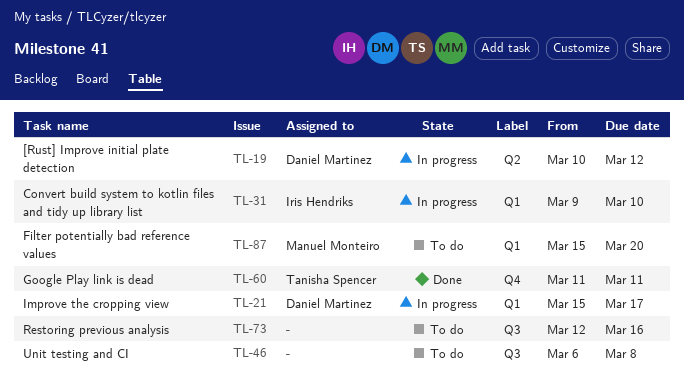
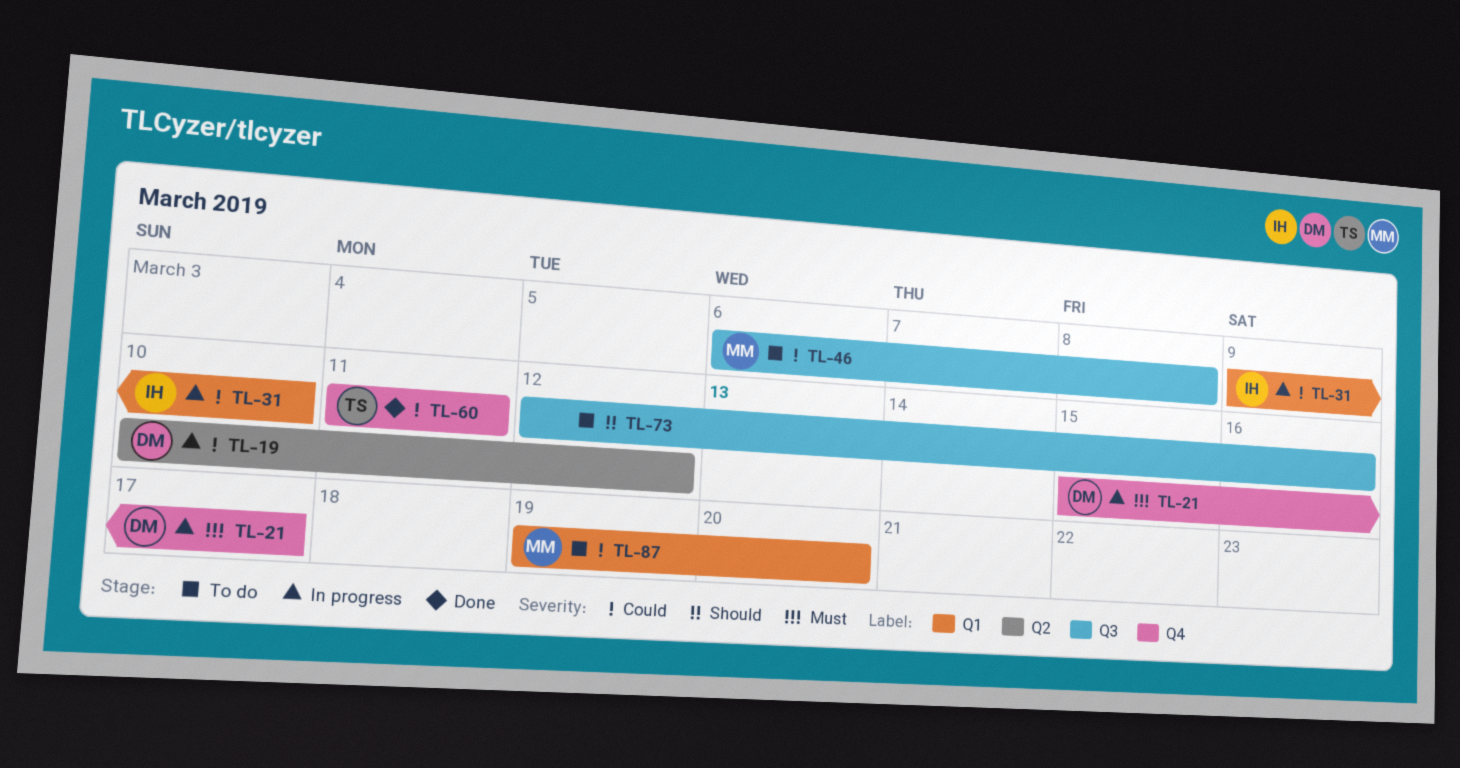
TL-21, label: Q1 -> Q4
TL-46, owner: none -> Manuel Monteiro
TL-87, start: Mar 15 -> Mar 19

